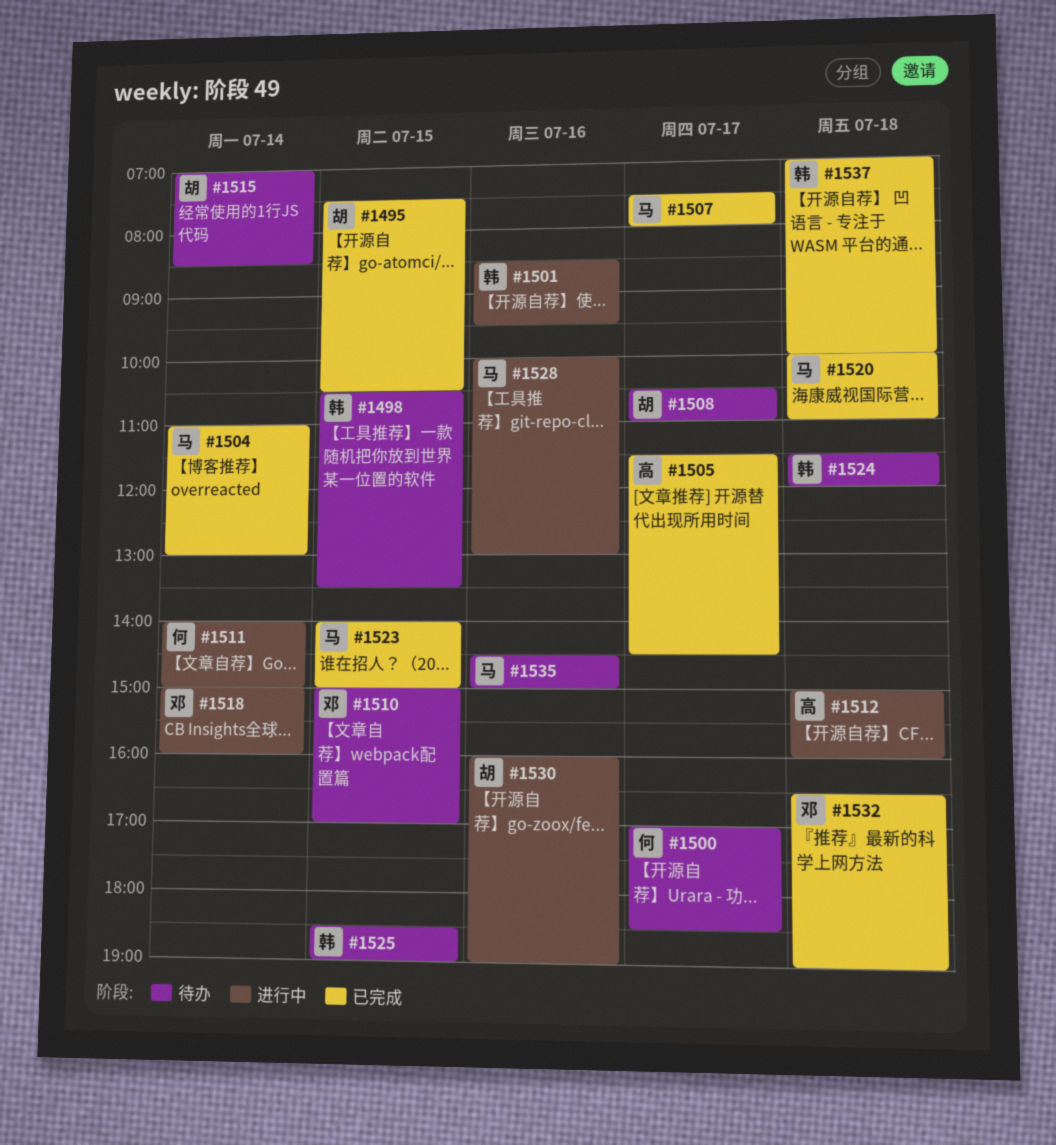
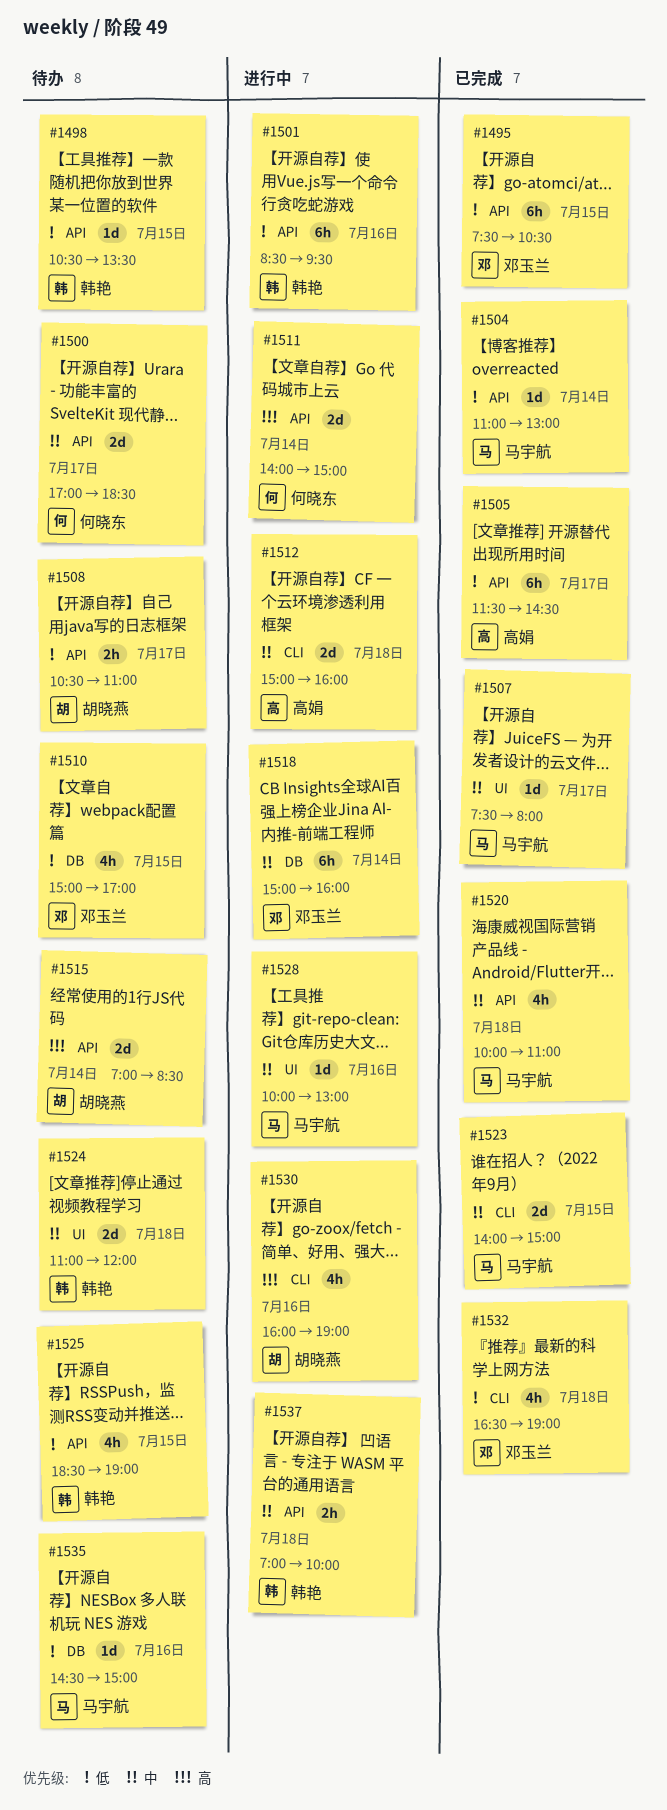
#1495, owner: 胡晓燕 -> 邓玉兰
#1524, begins: 11:30 -> 11:00
#1537, status: 已完成 -> 进行中

